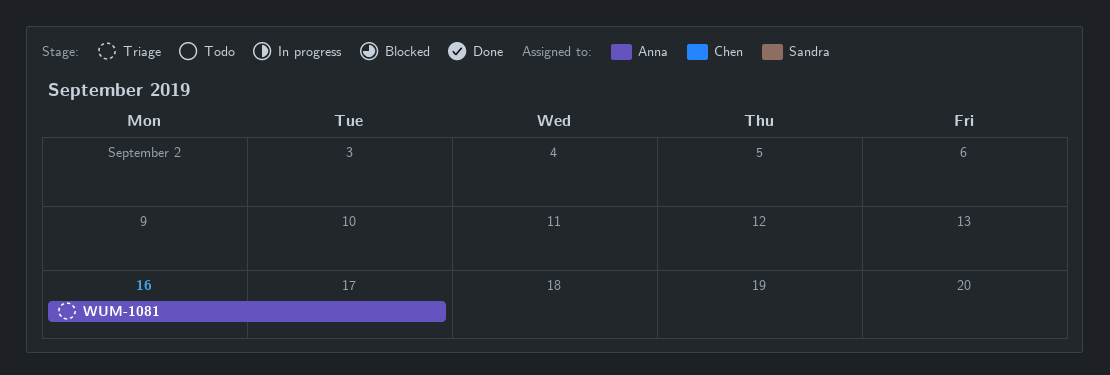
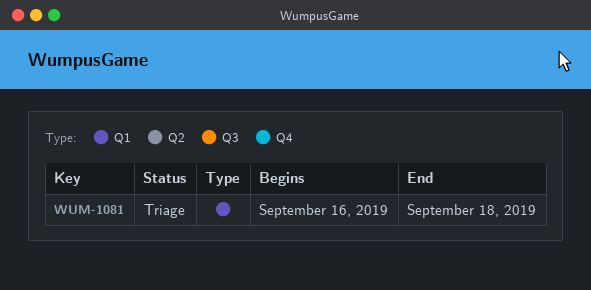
WUM-1081, due: Sep 17 -> Sep 18

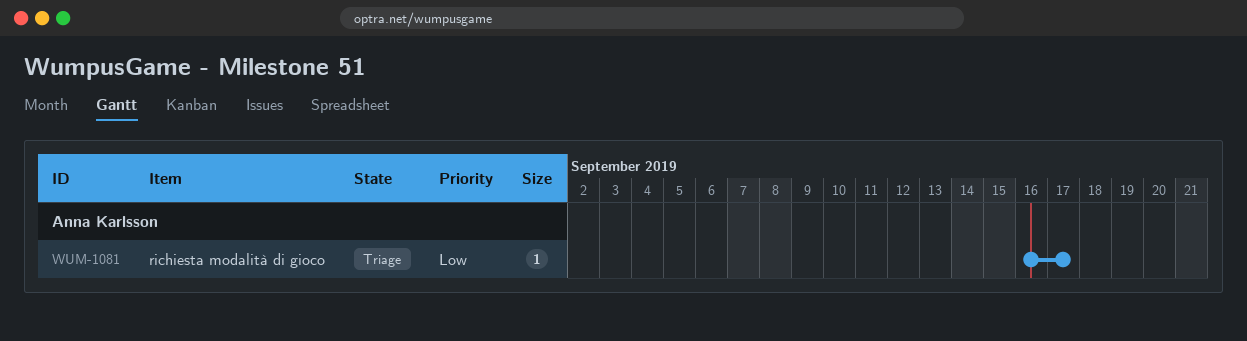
WUM-1081, due: Sep 18 -> Sep 17

